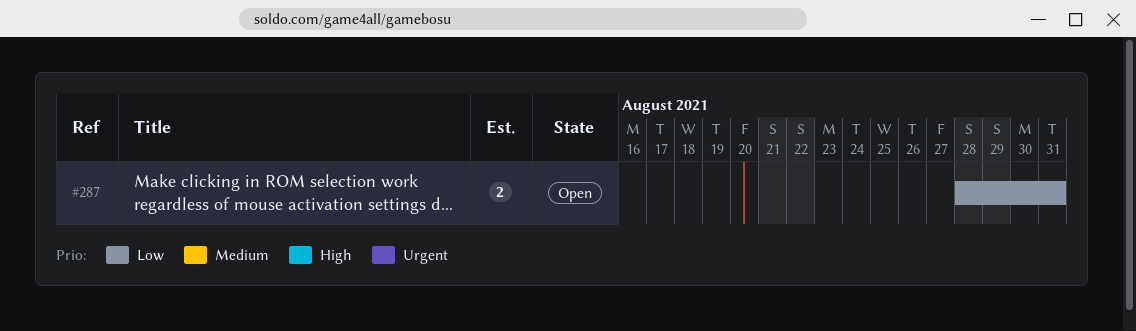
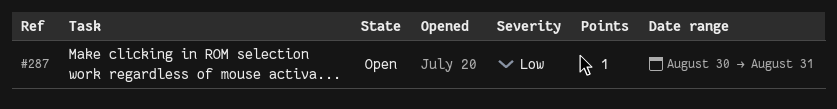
#287, estimate: 2 -> 1
#287, start: Aug 28 -> Aug 30

